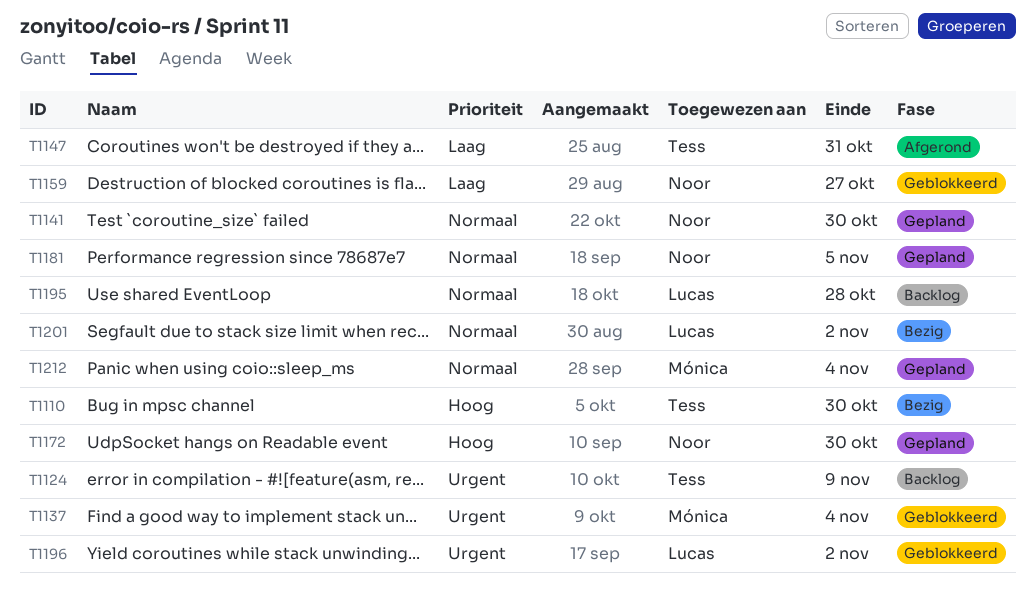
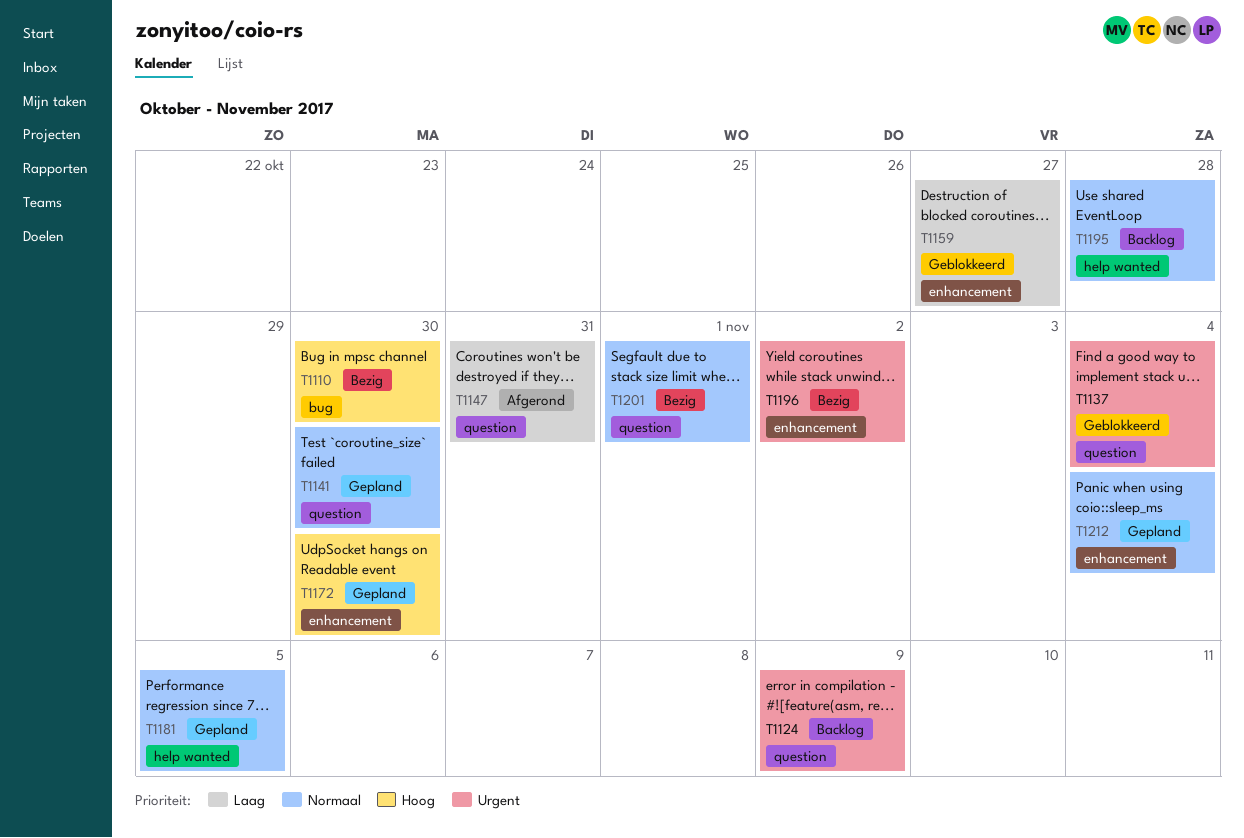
T1196, status: Geblokkeerd -> Bezig
T1201, due: Nov 2 -> Nov 1

